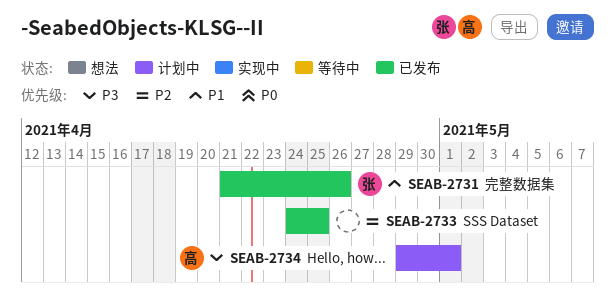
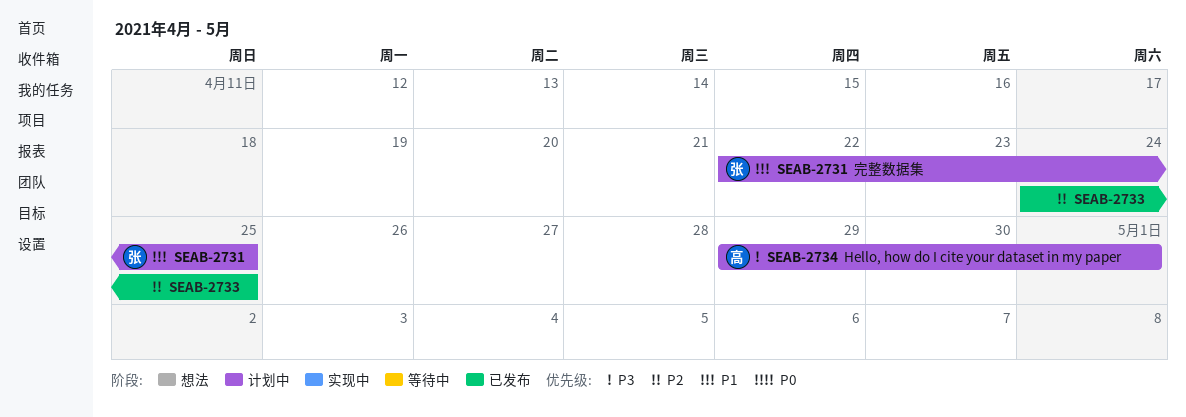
SEAB-2731, status: 已发布 -> 计划中
SEAB-2731, start: Apr 21 -> Apr 22
SEAB-2731, due: Apr 26 -> Apr 25

